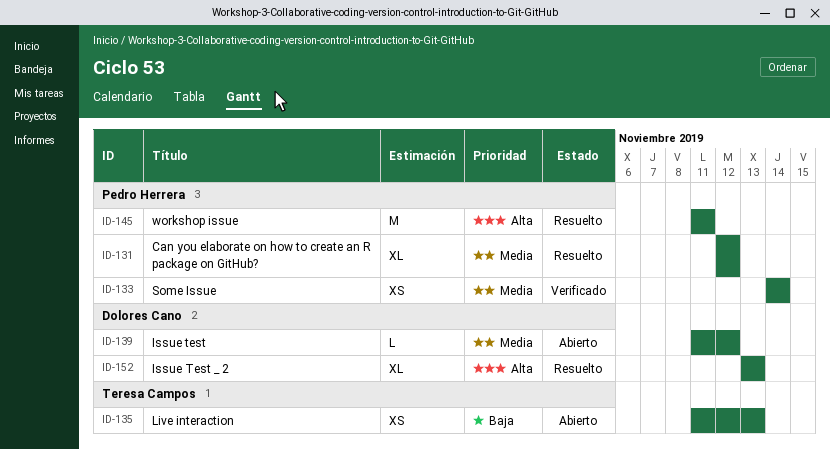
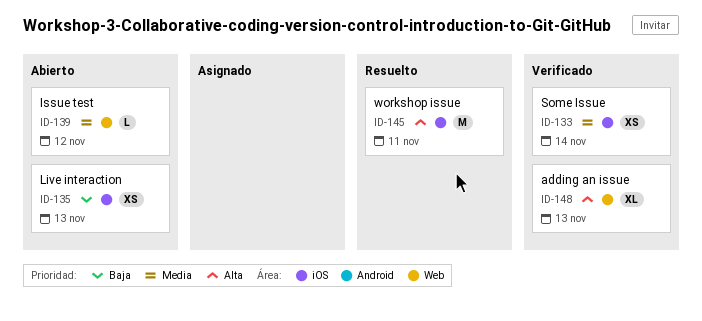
ID-131: present -> none
ID-148: none -> present
ID-152: present -> none

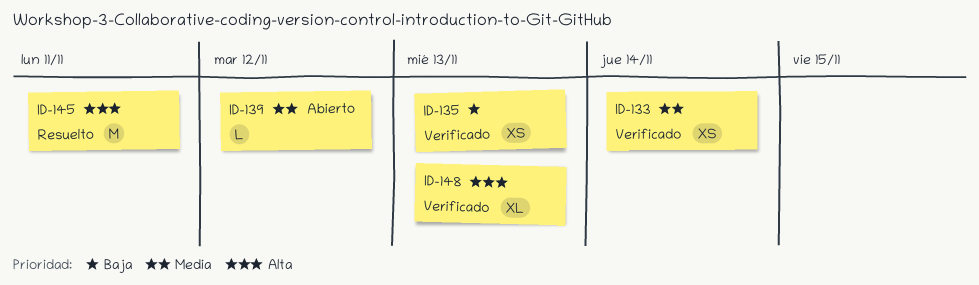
ID-135, status: Abierto -> Verificado

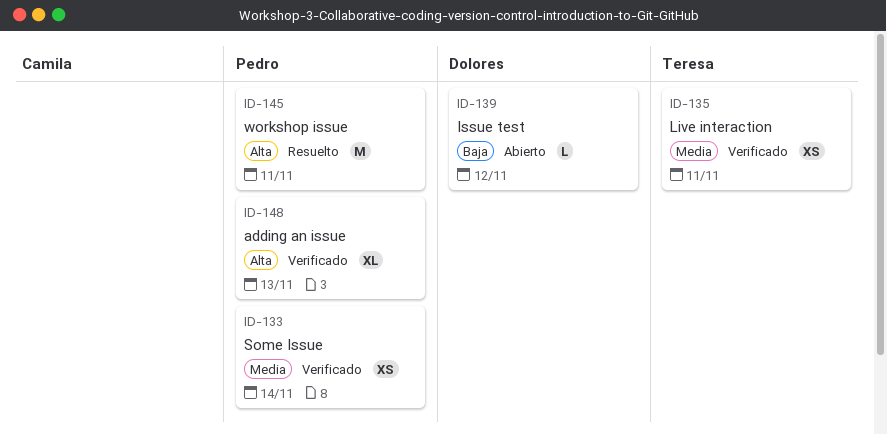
ID-135, priority: Baja -> Media
ID-135, due: Nov 13 -> Nov 11
ID-139, priority: Media -> Baja

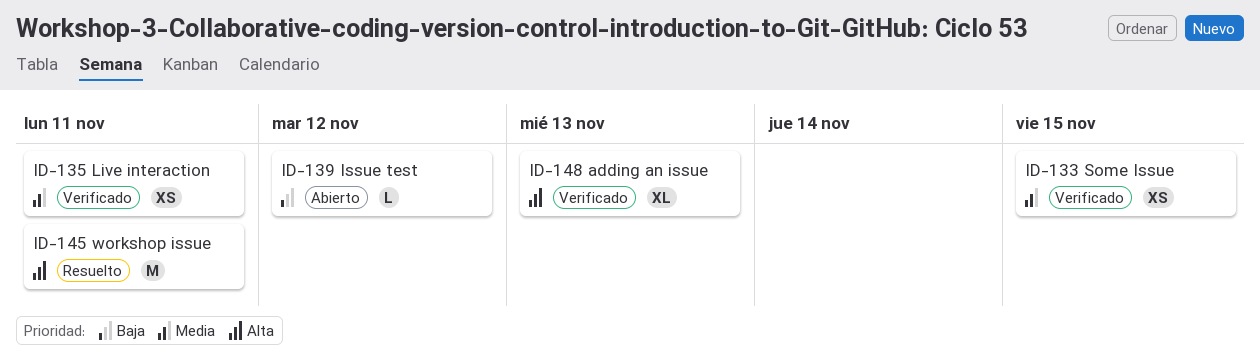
ID-133, due: Nov 14 -> Nov 15

